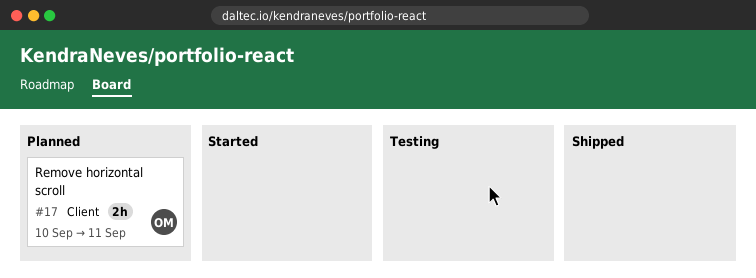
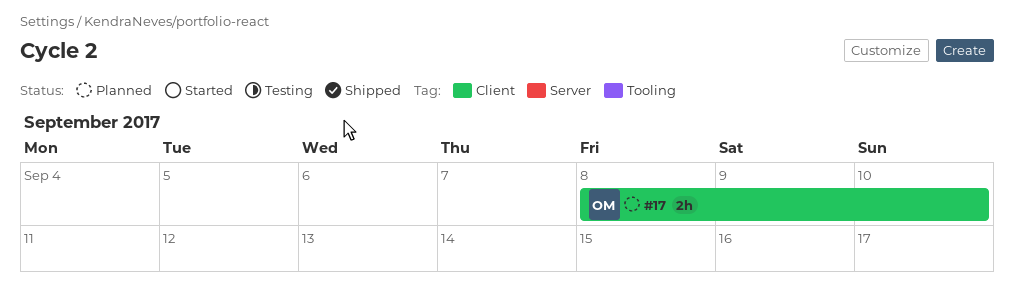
#17, start: Sep 10 -> Sep 8
#17, due: Sep 11 -> Sep 10

